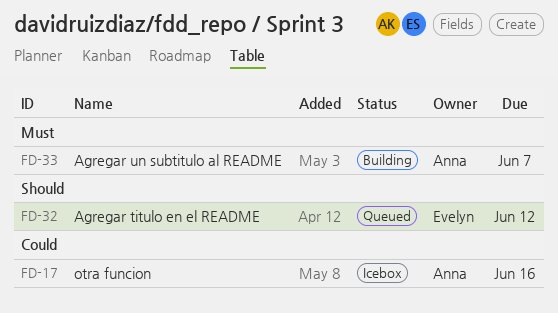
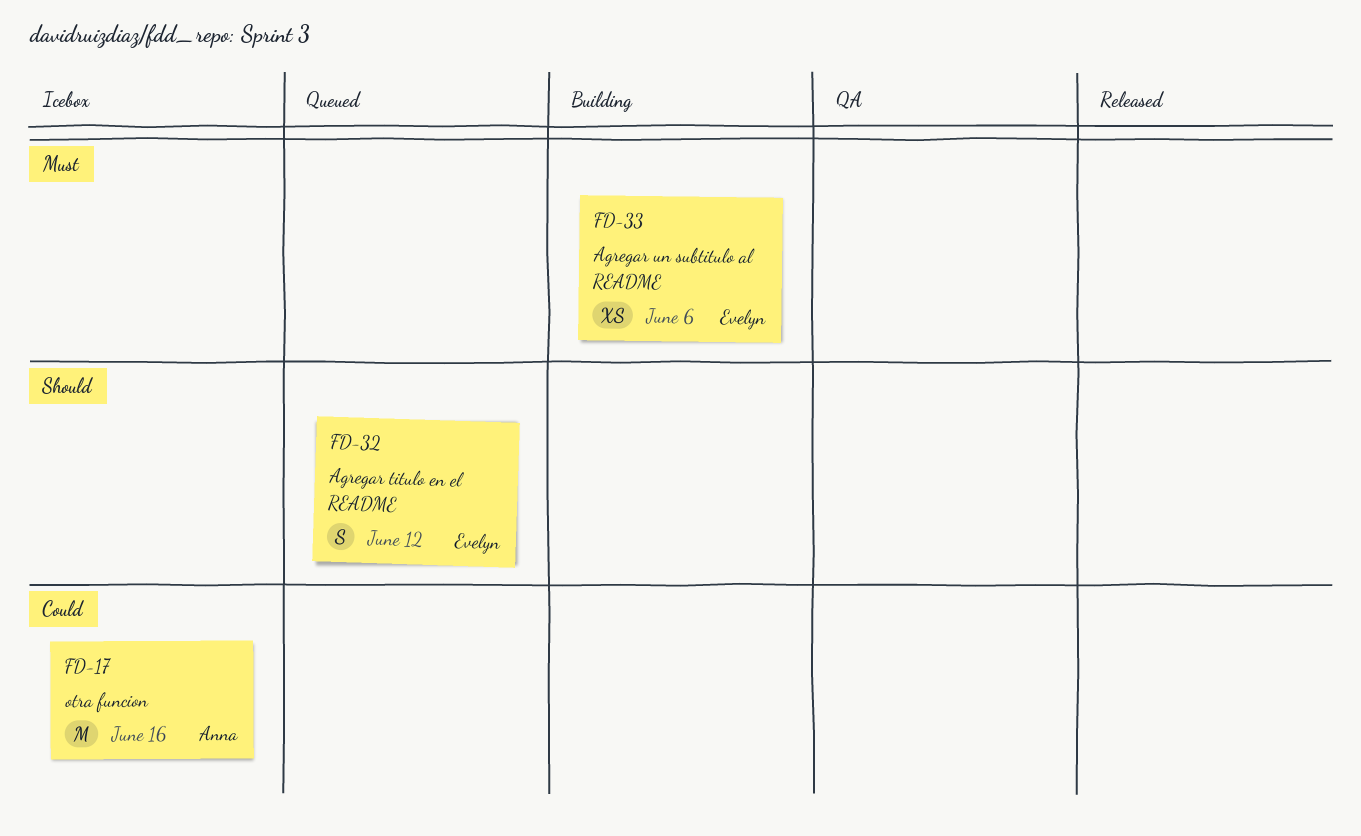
FD-33, owner: Anna -> Evelyn
FD-33, due: Jun 7 -> Jun 6

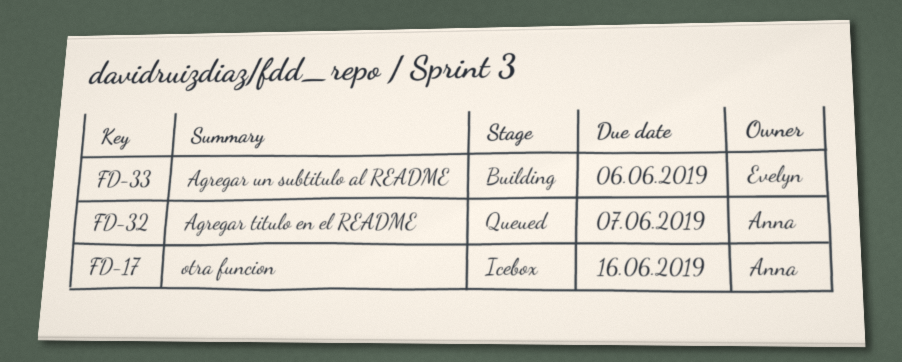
FD-32, owner: Evelyn -> Anna
FD-32, due: Jun 12 -> Jun 7

